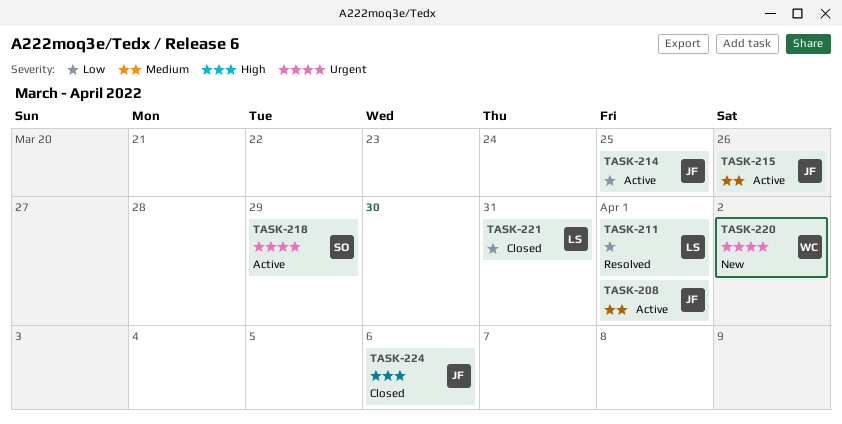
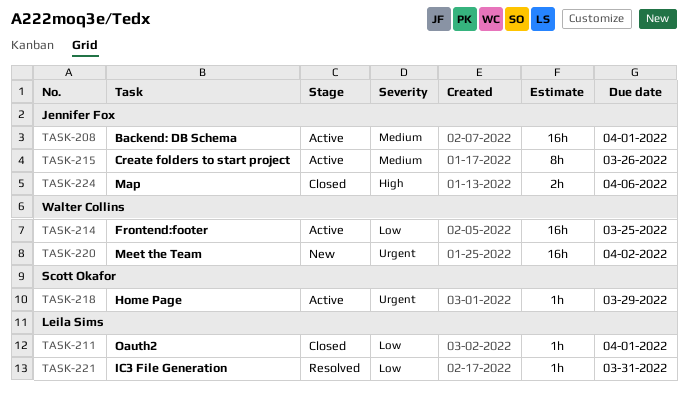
TASK-211, status: Resolved -> Closed
TASK-214, owner: Jennifer Fox -> Walter Collins
TASK-221, status: Closed -> Resolved

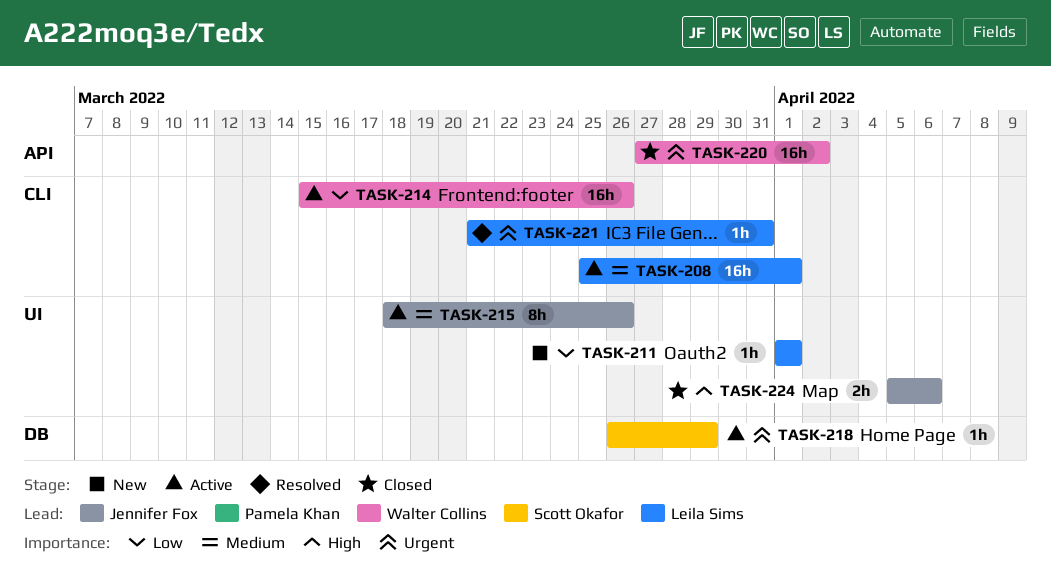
TASK-208, owner: Jennifer Fox -> Leila Sims
TASK-211, status: Closed -> New
TASK-214, due: Mar 25 -> Mar 26
TASK-220, status: New -> Closed
TASK-221, priority: Low -> Urgent

